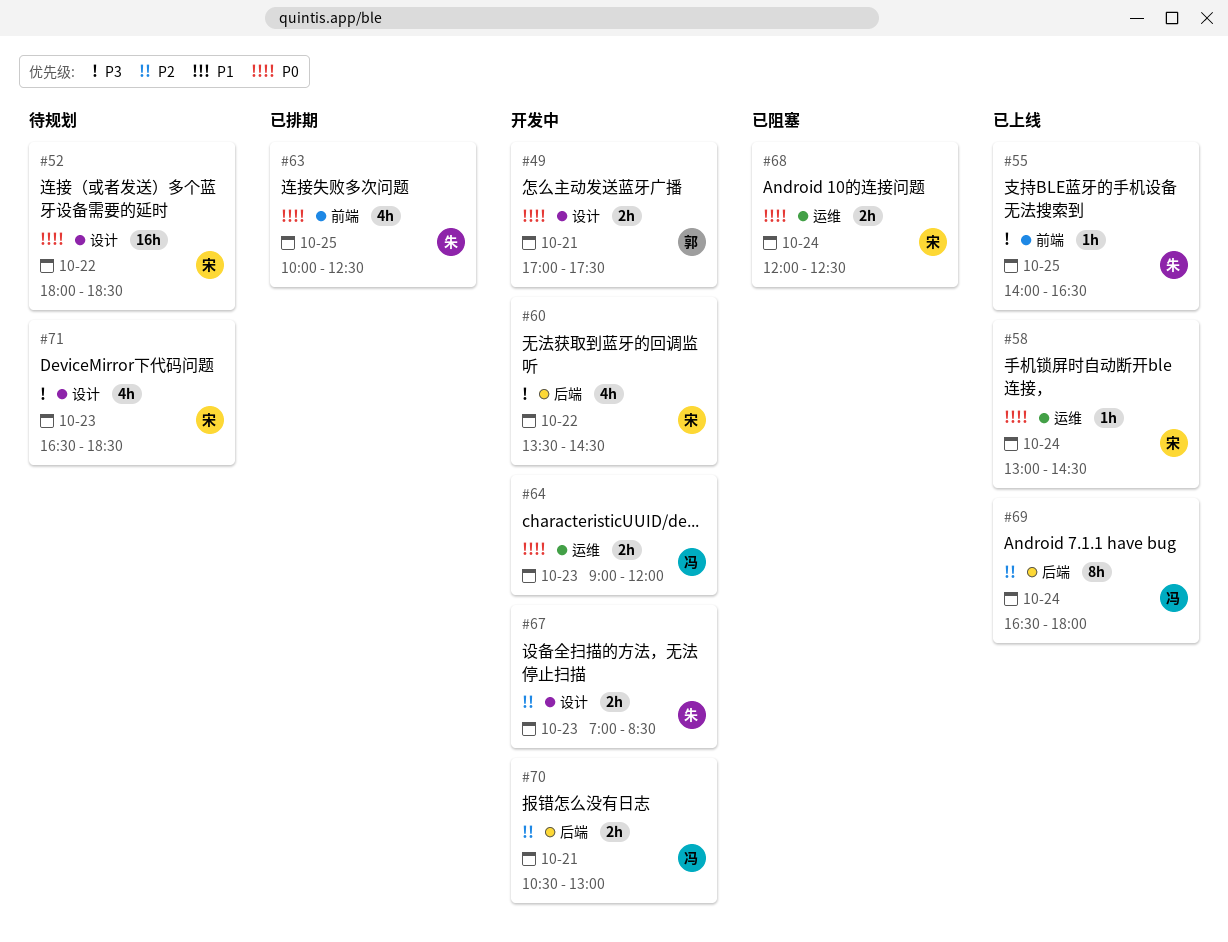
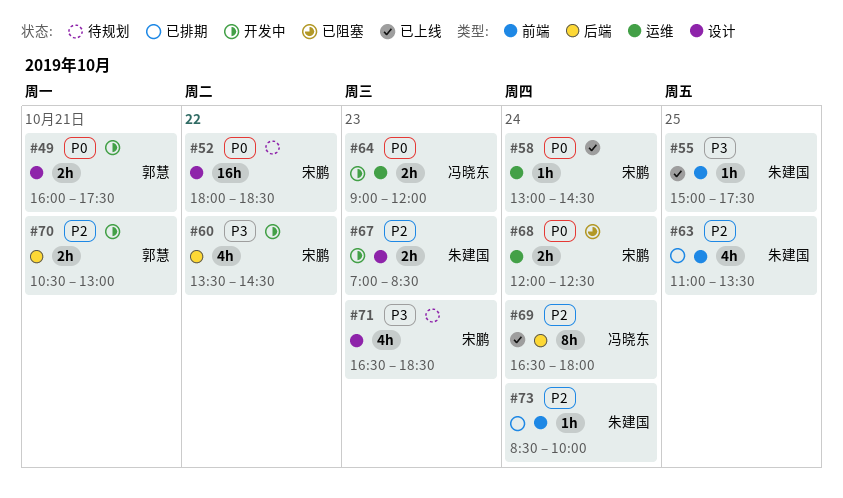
#49, begins: 17:00 -> 16:00
#55, begins: 14:00 -> 15:00
#55, ends: 16:30 -> 17:30
#63, priority: P0 -> P2
#63, begins: 10:00 -> 11:00
#63, ends: 12:30 -> 13:30
#70, owner: 冯晓东 -> 郭慧
#73: none -> present

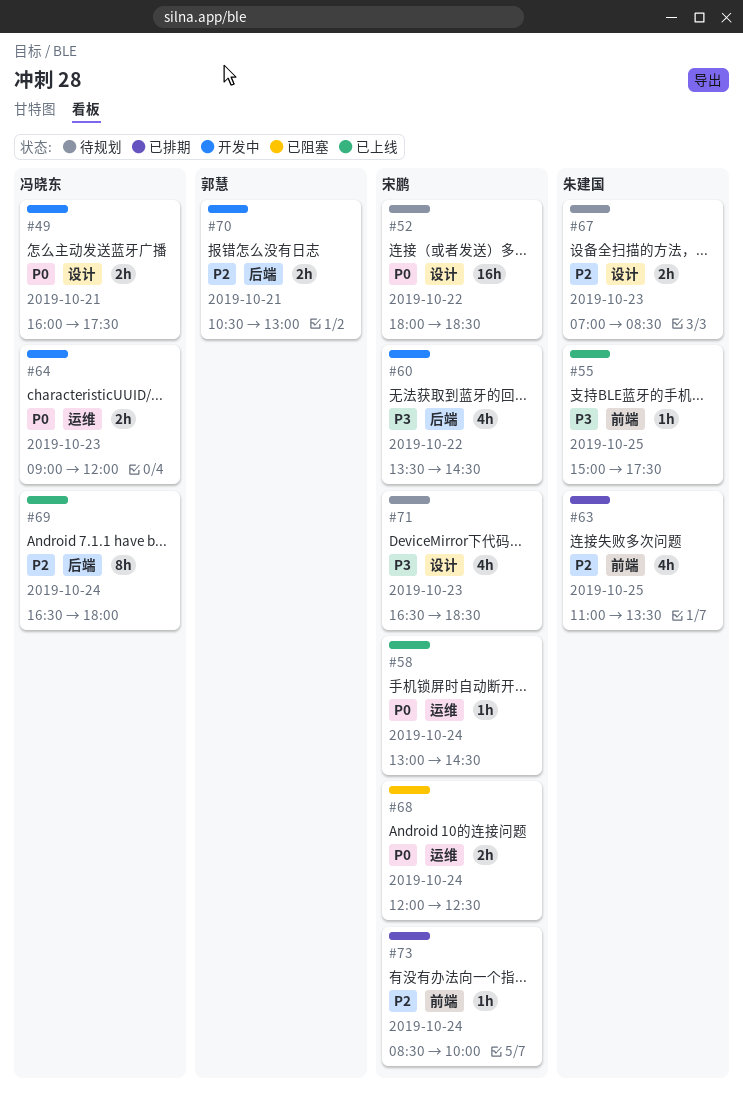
#49, owner: 郭慧 -> 冯晓东
#67, status: 开发中 -> 待规划
#73, owner: 朱建国 -> 宋鹏

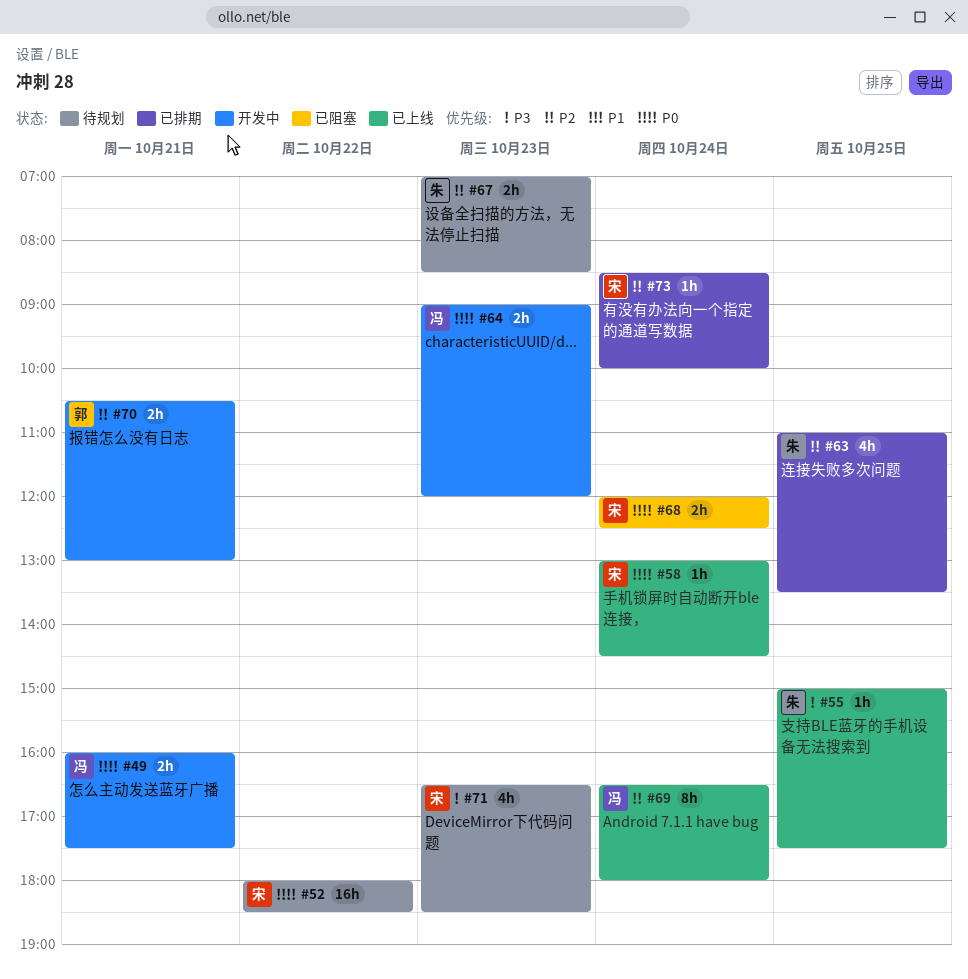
#60: present -> none

